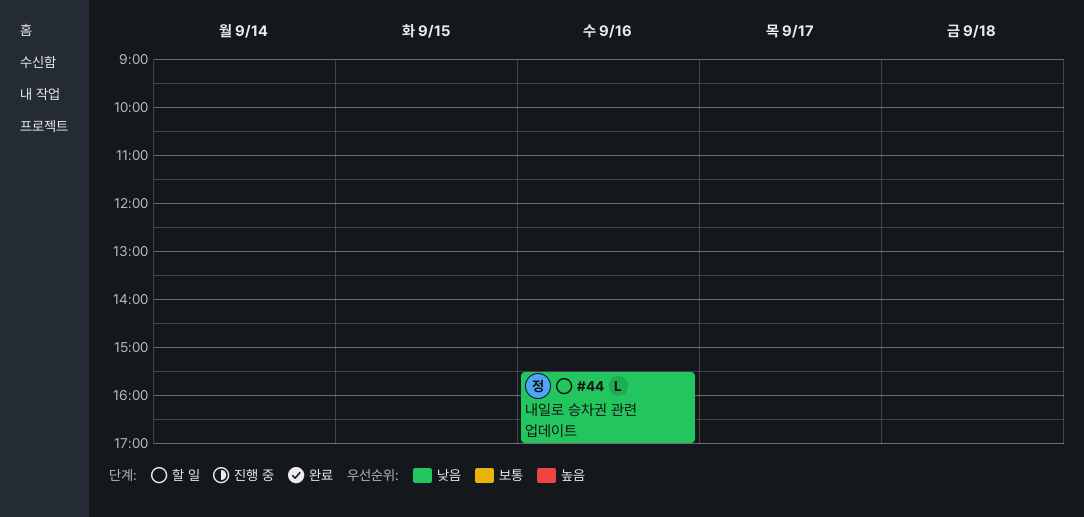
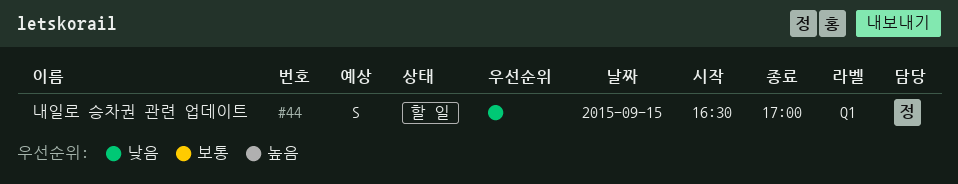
#44, estimate: L -> S
#44, day: Sep 16 -> Sep 15
#44, begins: 15:30 -> 16:30

